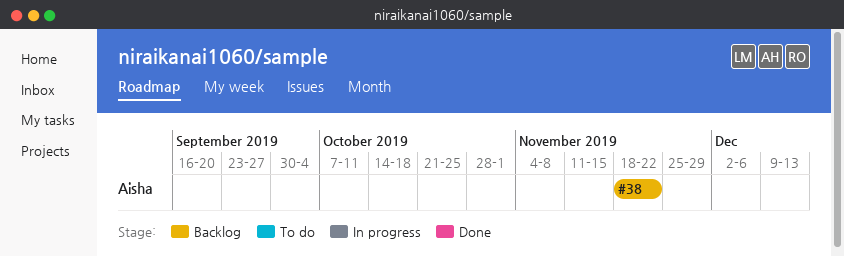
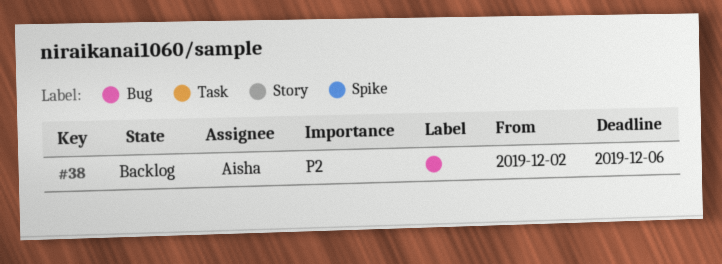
#38, start: Nov 18 -> Dec 2
#38, due: Nov 22 -> Dec 6

